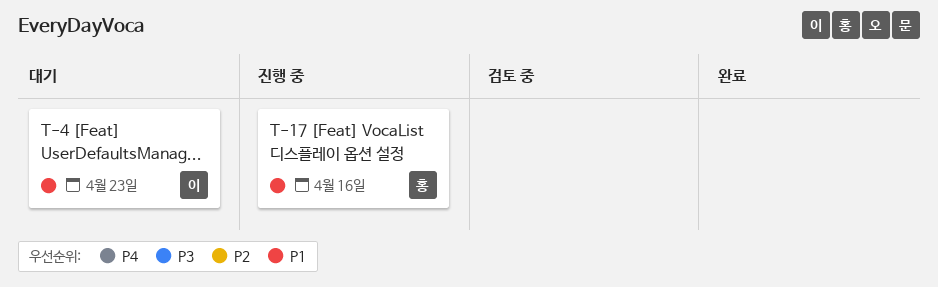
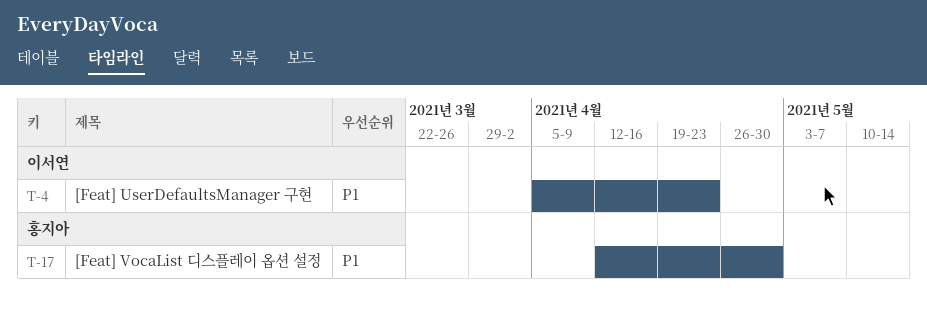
T-17, due: Apr 16 -> Apr 30

